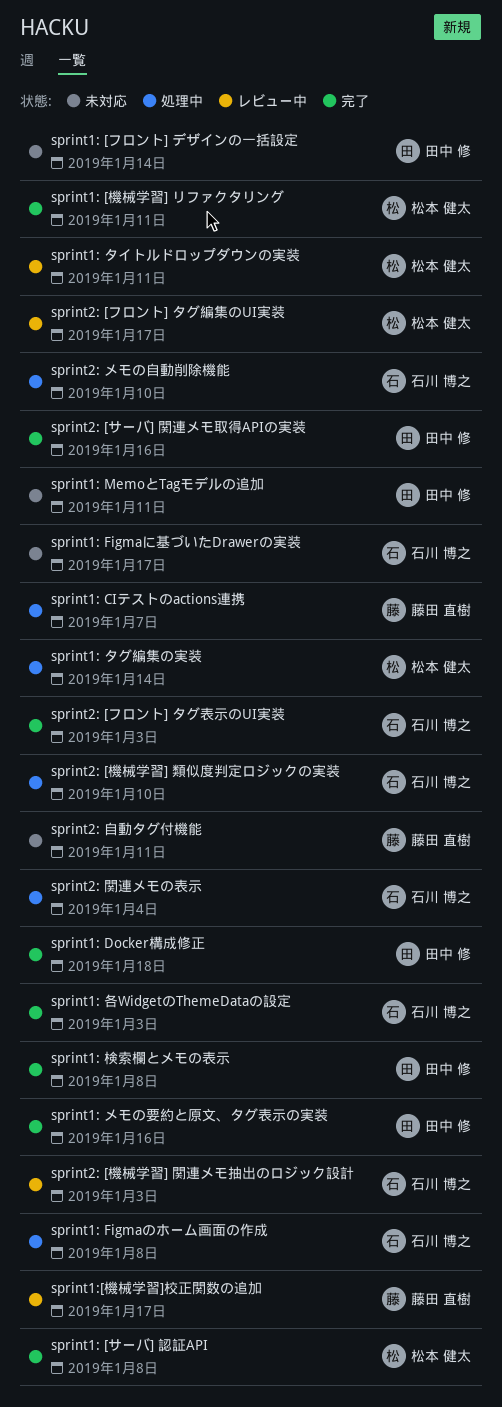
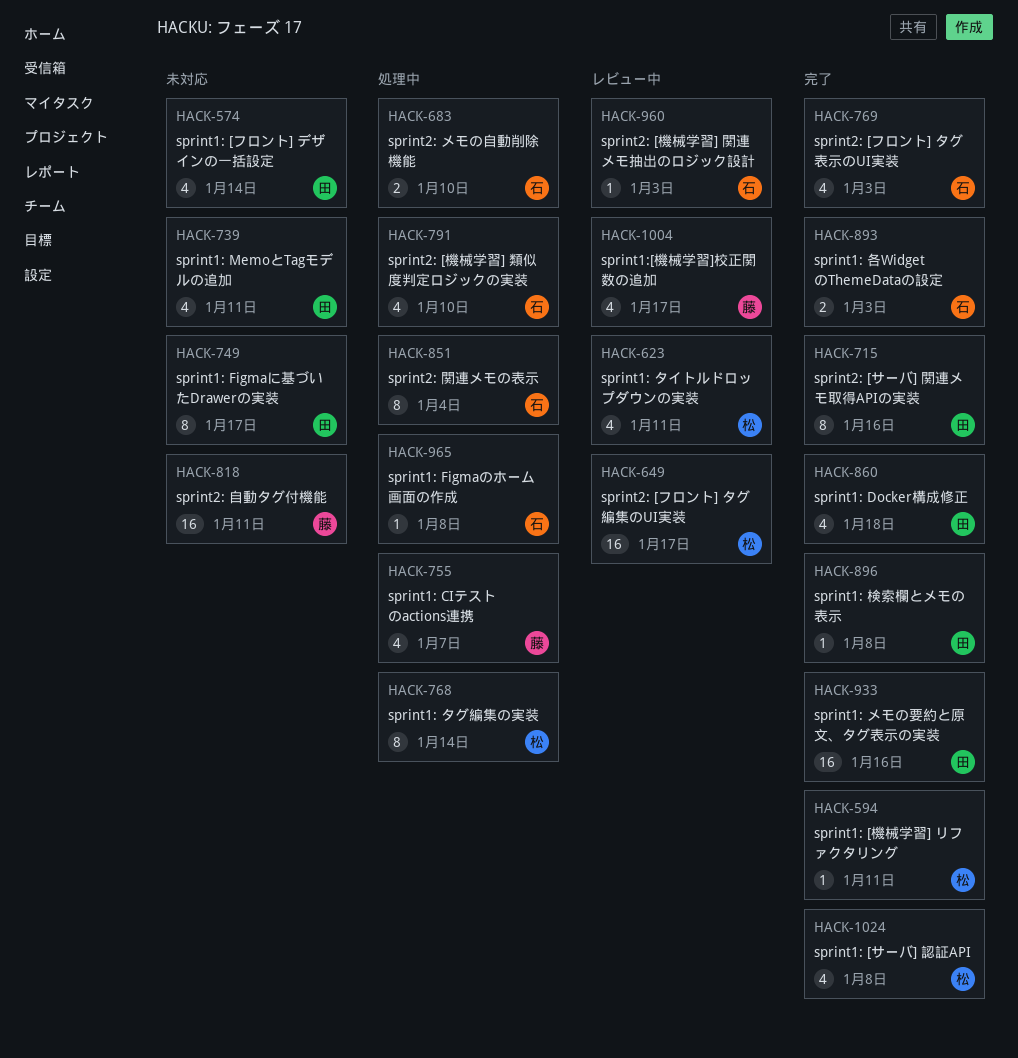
sprint1: Figmaに基づいたDrawerの実装, owner: 石川 博之 -> 田中 修

